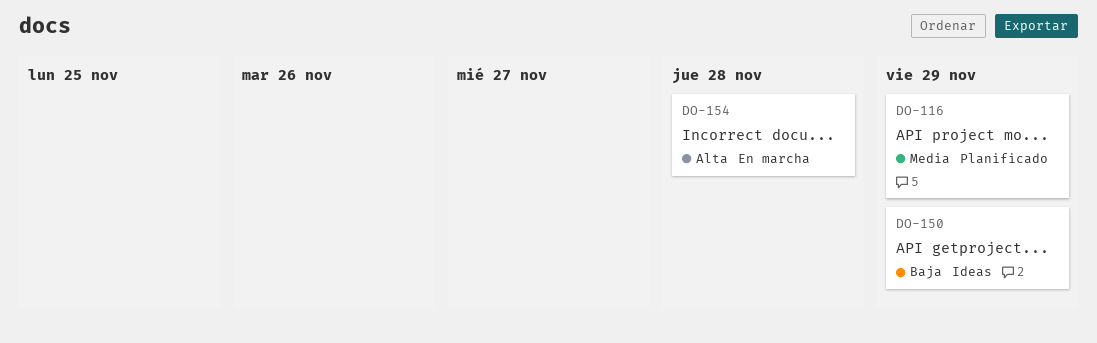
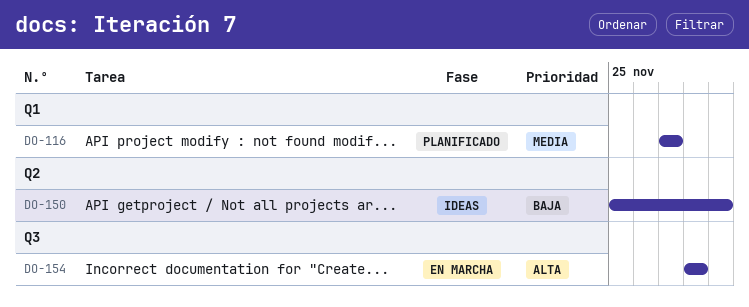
DO-116, due: Nov 29 -> Nov 27

